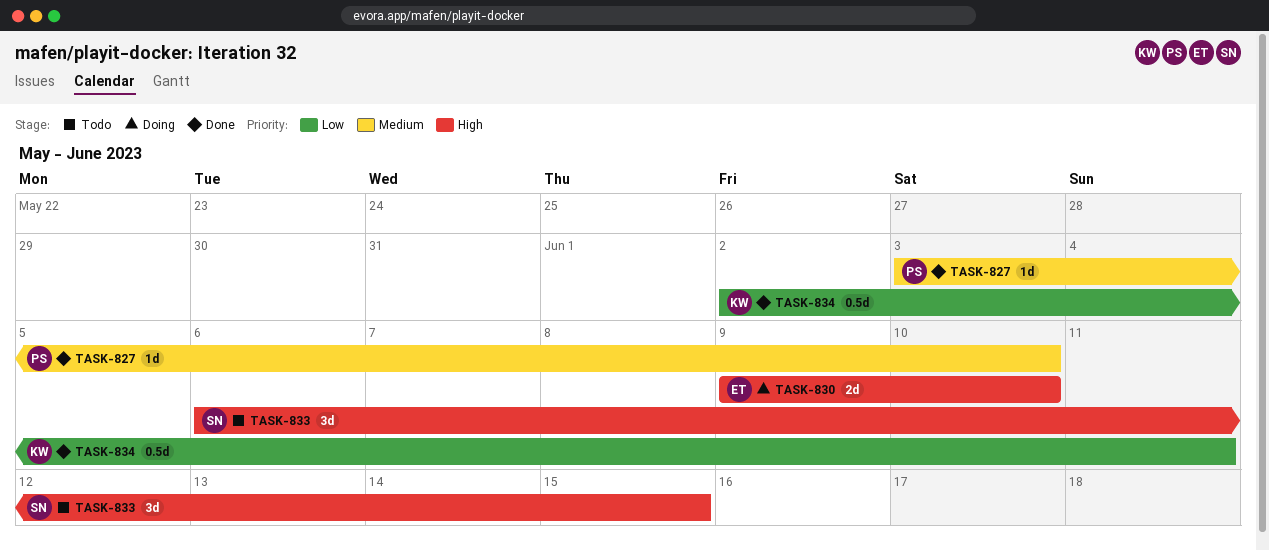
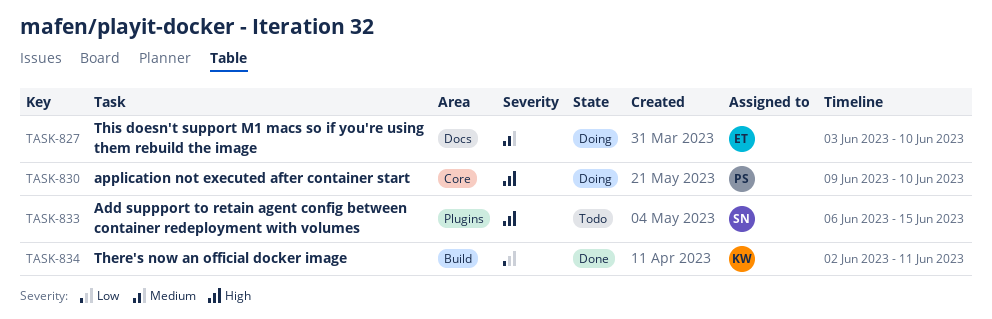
TASK-827, status: Done -> Doing
TASK-827, owner: PS -> ET
TASK-830, owner: ET -> PS

